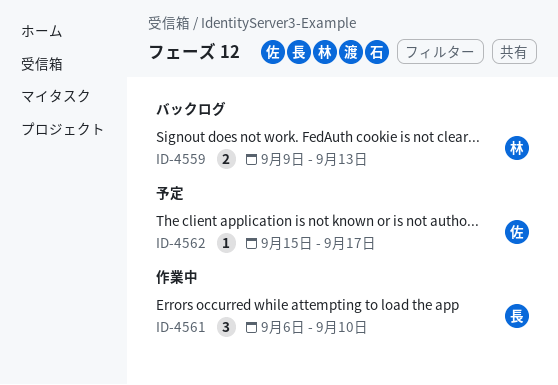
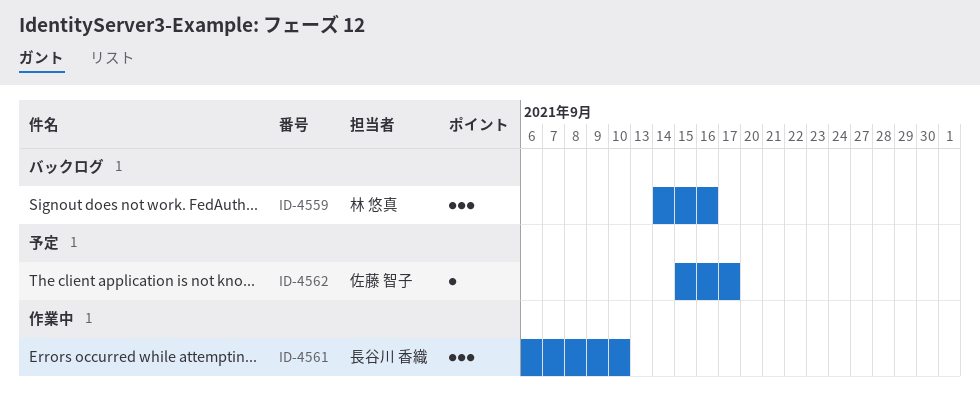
ID-4559, estimate: 2 -> 3
ID-4559, start: Sep 9 -> Sep 14
ID-4559, due: Sep 13 -> Sep 16

